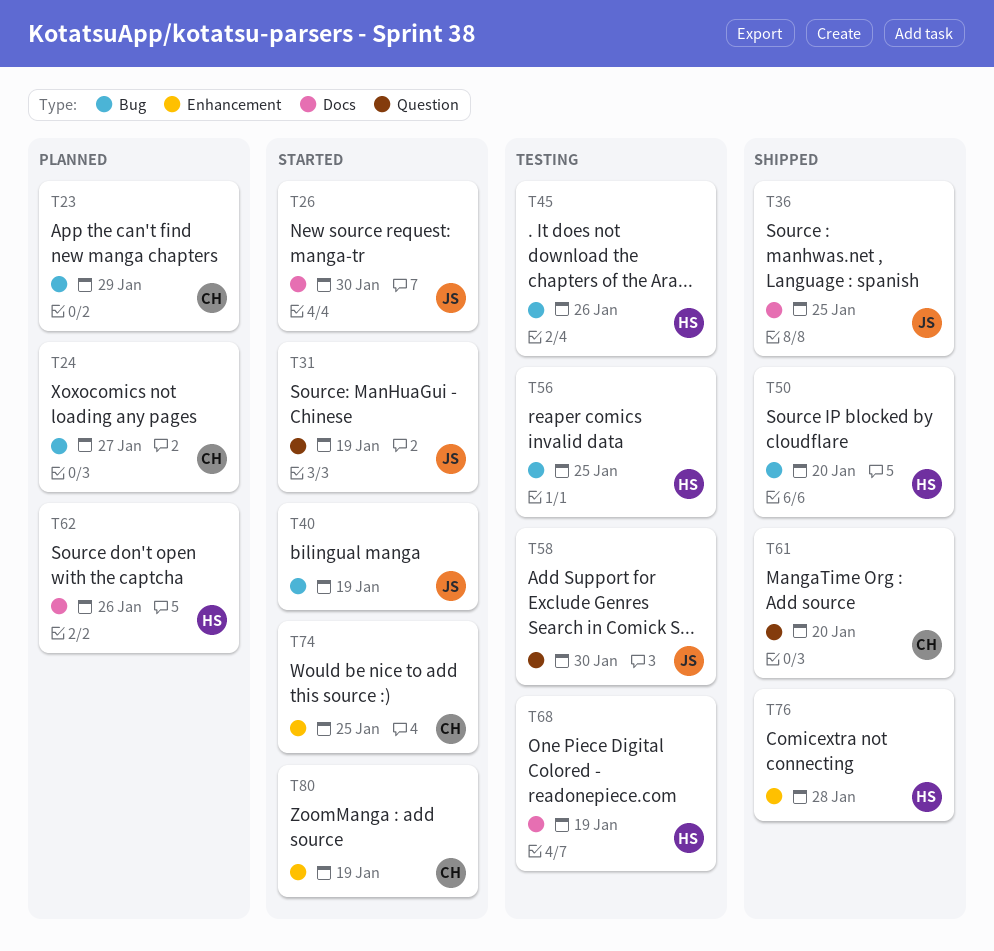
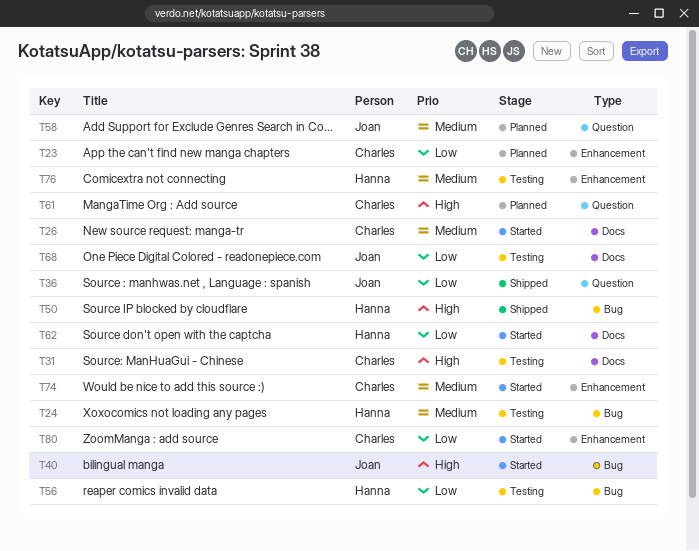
T23, label: Bug -> Enhancement
T24, status: Planned -> Testing
T24, owner: Charles -> Hanna
T26, owner: Joan -> Charles
T31, status: Started -> Testing
T31, owner: Joan -> Charles
T31, label: Question -> Docs
T36, label: Docs -> Question
T45: present -> none
T58, status: Testing -> Planned
T61, status: Shipped -> Planned
T62, status: Planned -> Started
T68, owner: Hanna -> Joan
T76, status: Shipped -> Testing

